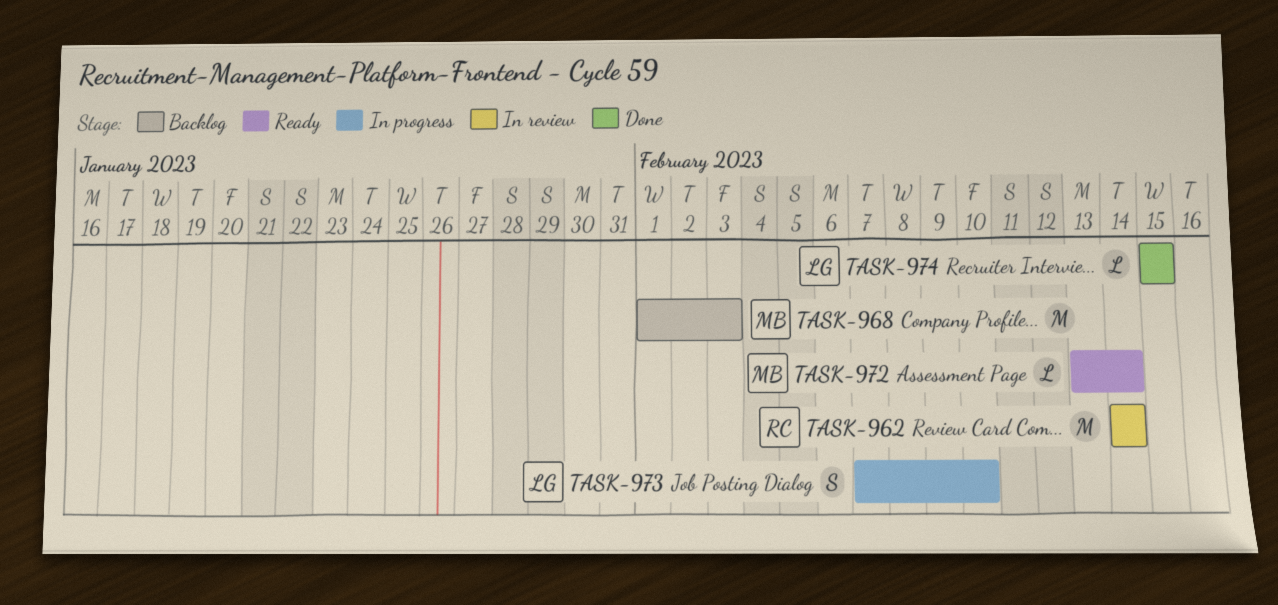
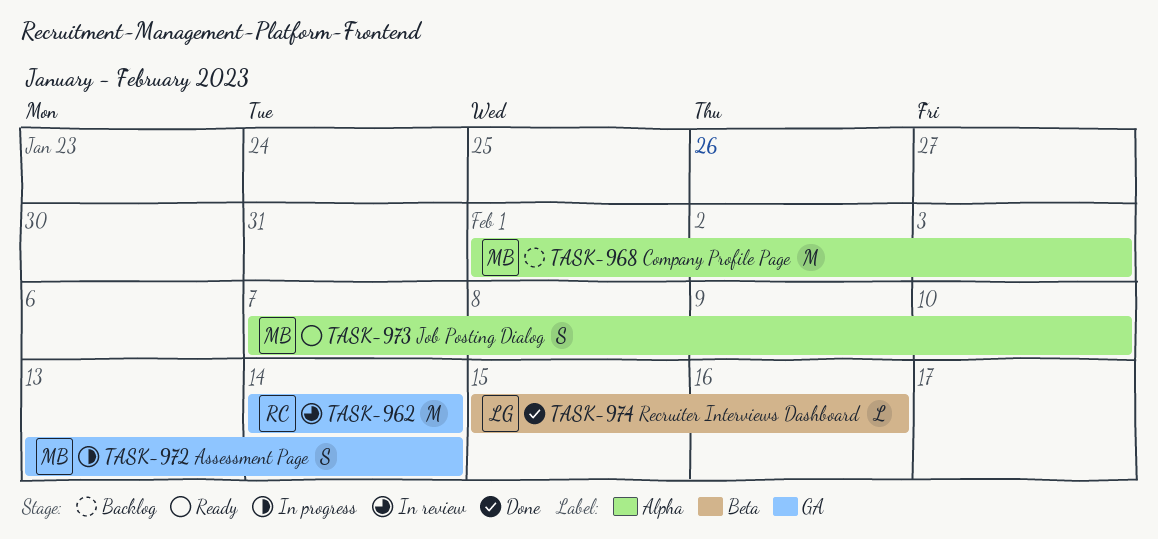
TASK-972, status: Ready -> In progress
TASK-972, estimate: L -> S
TASK-973, status: In progress -> Ready
TASK-973, owner: LG -> MB
TASK-974, due: Feb 15 -> Feb 16

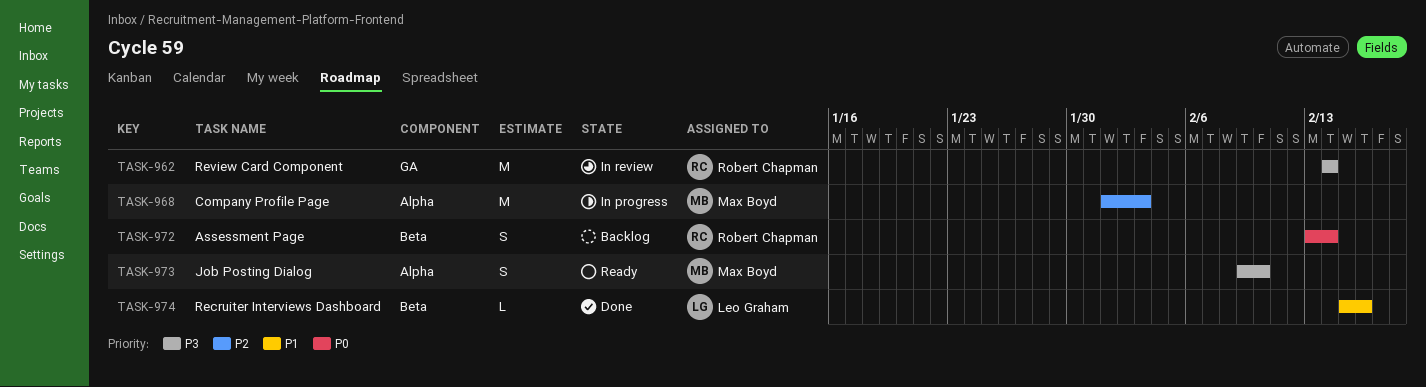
TASK-968, status: Backlog -> In progress
TASK-972, status: In progress -> Backlog
TASK-972, owner: Max Boyd -> Robert Chapman
TASK-972, label: GA -> Beta
TASK-973, start: Feb 7 -> Feb 9

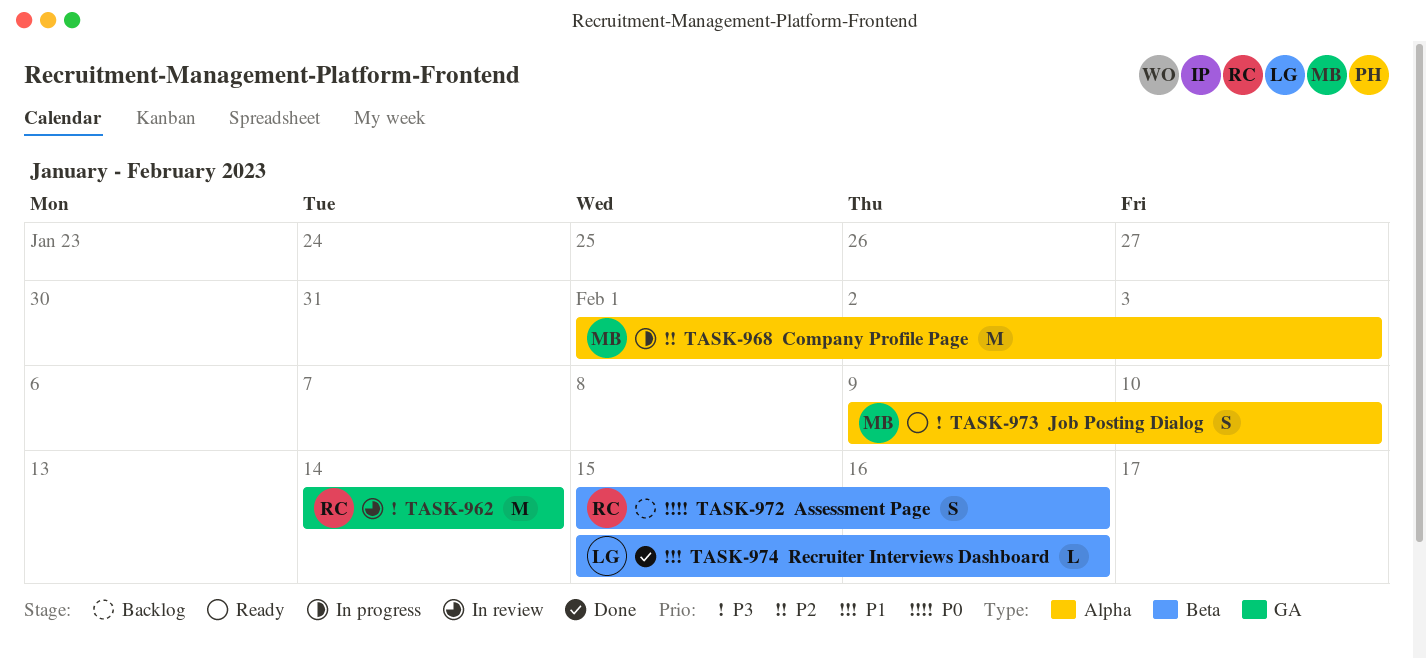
TASK-972, start: Feb 13 -> Feb 15
TASK-972, due: Feb 14 -> Feb 16

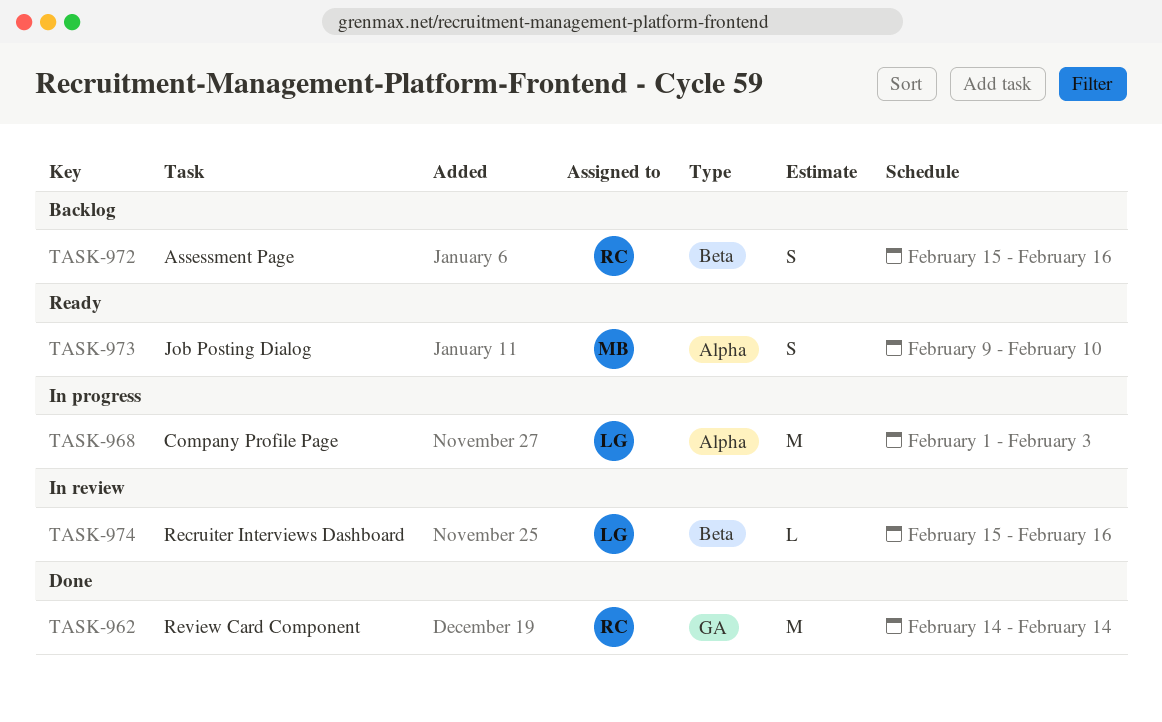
TASK-962, status: In review -> Done
TASK-968, owner: MB -> LG
TASK-974, status: Done -> In review

